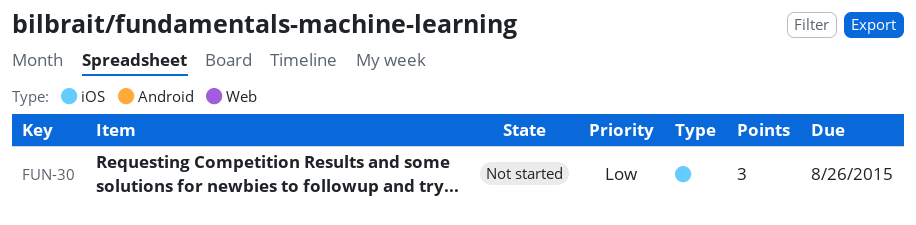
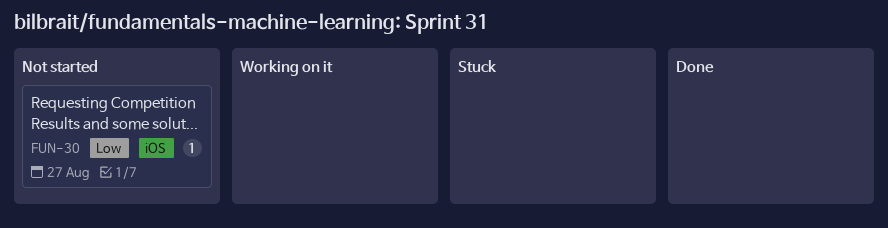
FUN-30, estimate: 3 -> 1
FUN-30, due: Aug 26 -> Aug 27

